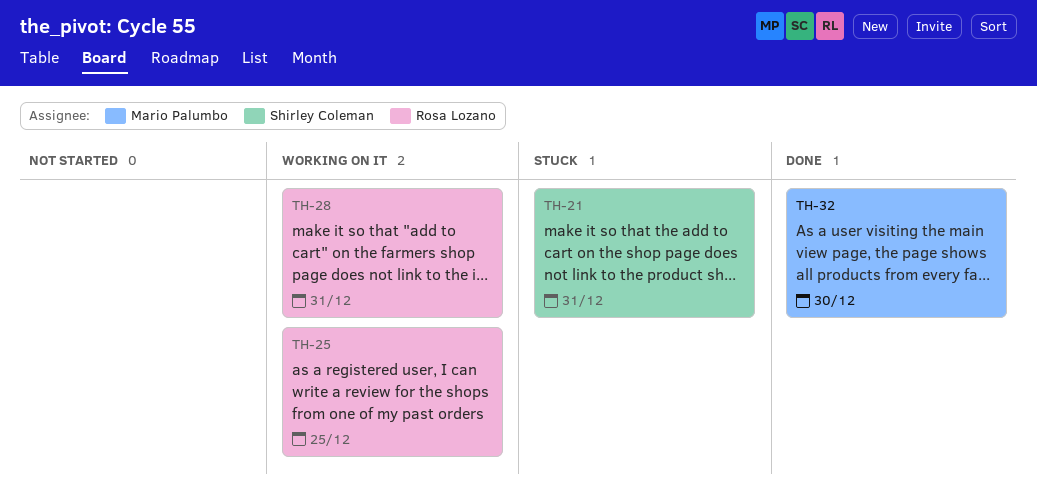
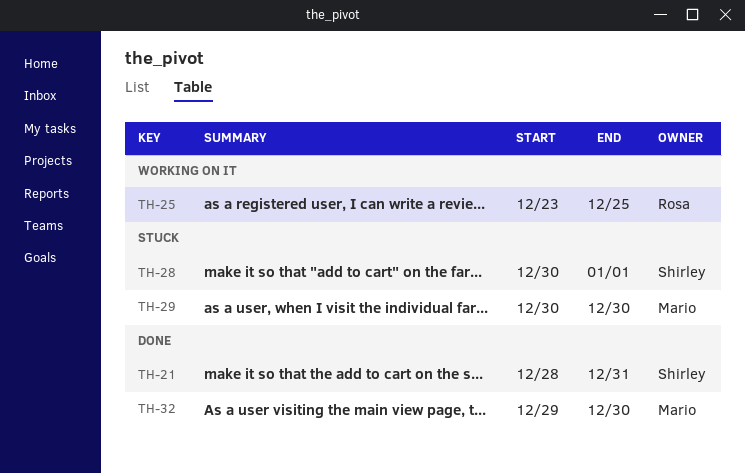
TH-21, status: Stuck -> Done
TH-28, status: Working on it -> Stuck
TH-28, owner: Rosa Lozano -> Shirley Coleman
TH-28, due: Dec 31 -> Jan 1
TH-29: none -> present

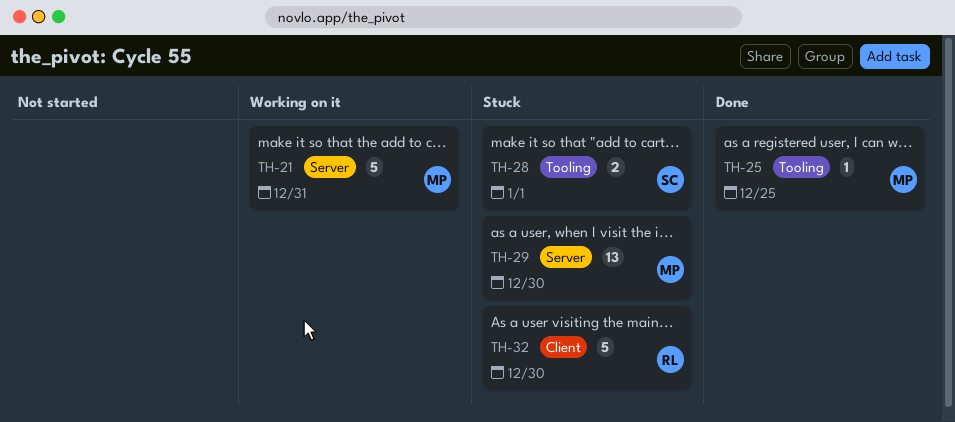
TH-21, status: Done -> Working on it
TH-21, owner: Shirley -> Mario
TH-25, status: Working on it -> Done
TH-25, owner: Rosa -> Mario
TH-32, status: Done -> Stuck
TH-32, owner: Mario -> Rosa

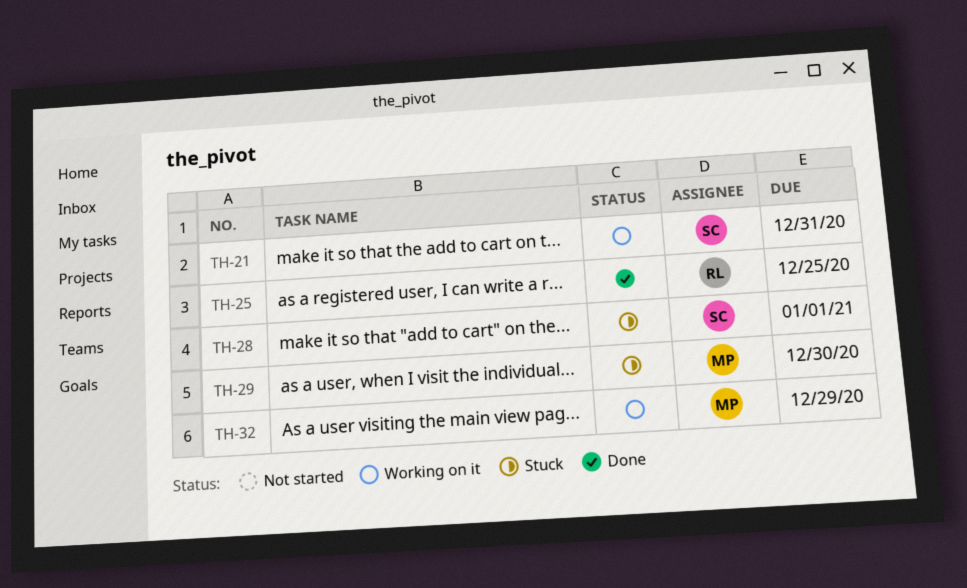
TH-21, owner: MP -> SC
TH-25, owner: MP -> RL
TH-32, status: Stuck -> Working on it
TH-32, owner: RL -> MP
TH-32, due: Dec 30 -> Dec 29

